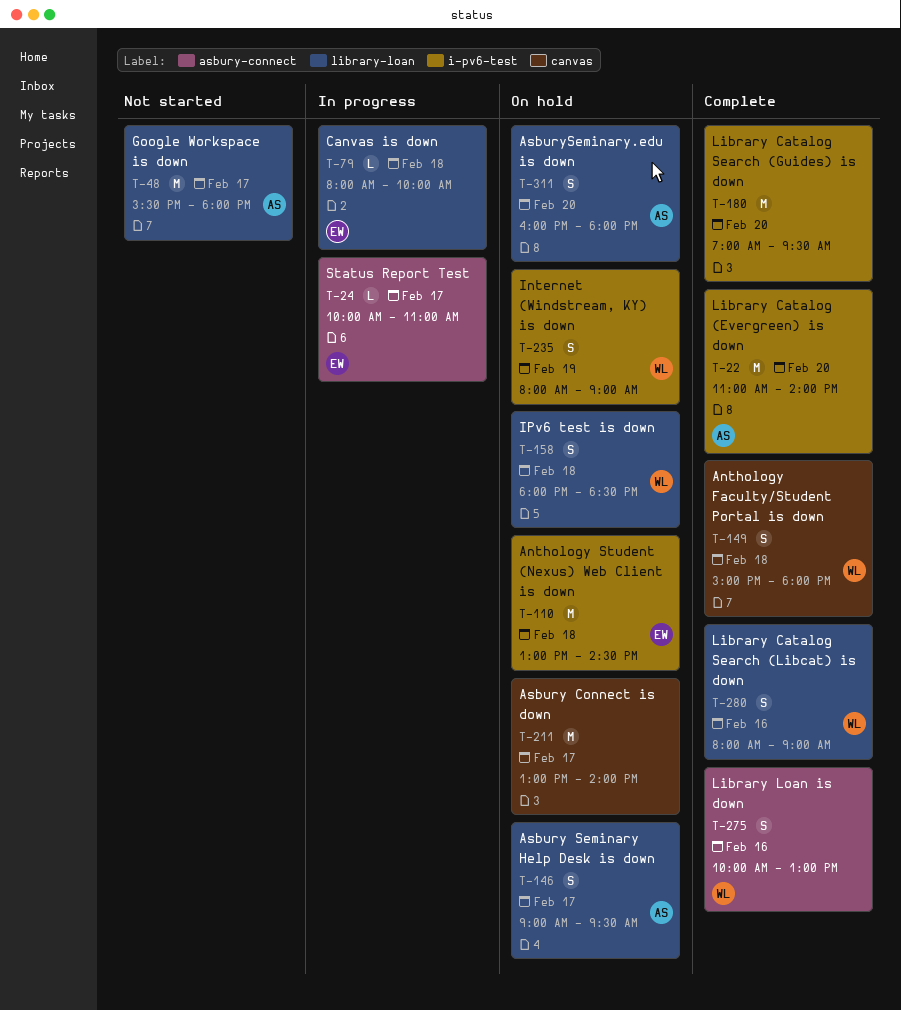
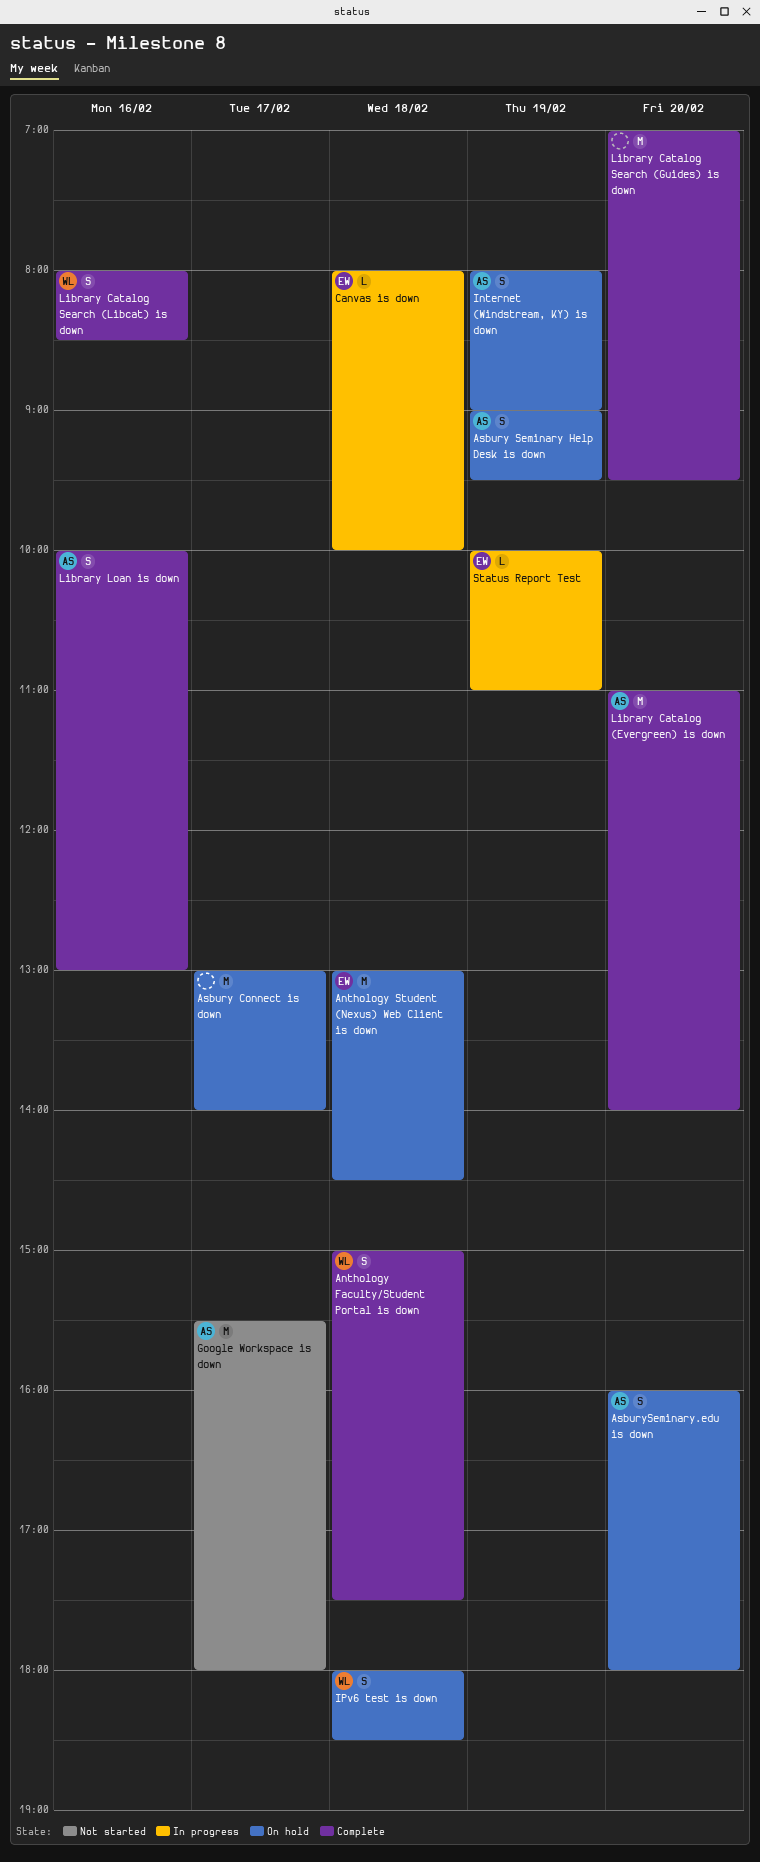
Anthology Faculty/Student Portal is down, ends: 18:00 -> 17:30
Asbury Seminary Help Desk is down, day: Feb 17 -> Feb 19
Internet (Windstream, KY) is down, owner: WL -> AS
Library Catalog Search (Libcat) is down, ends: 09:00 -> 08:30
Library Loan is down, owner: WL -> AS
Status Report Test, day: Feb 17 -> Feb 19

